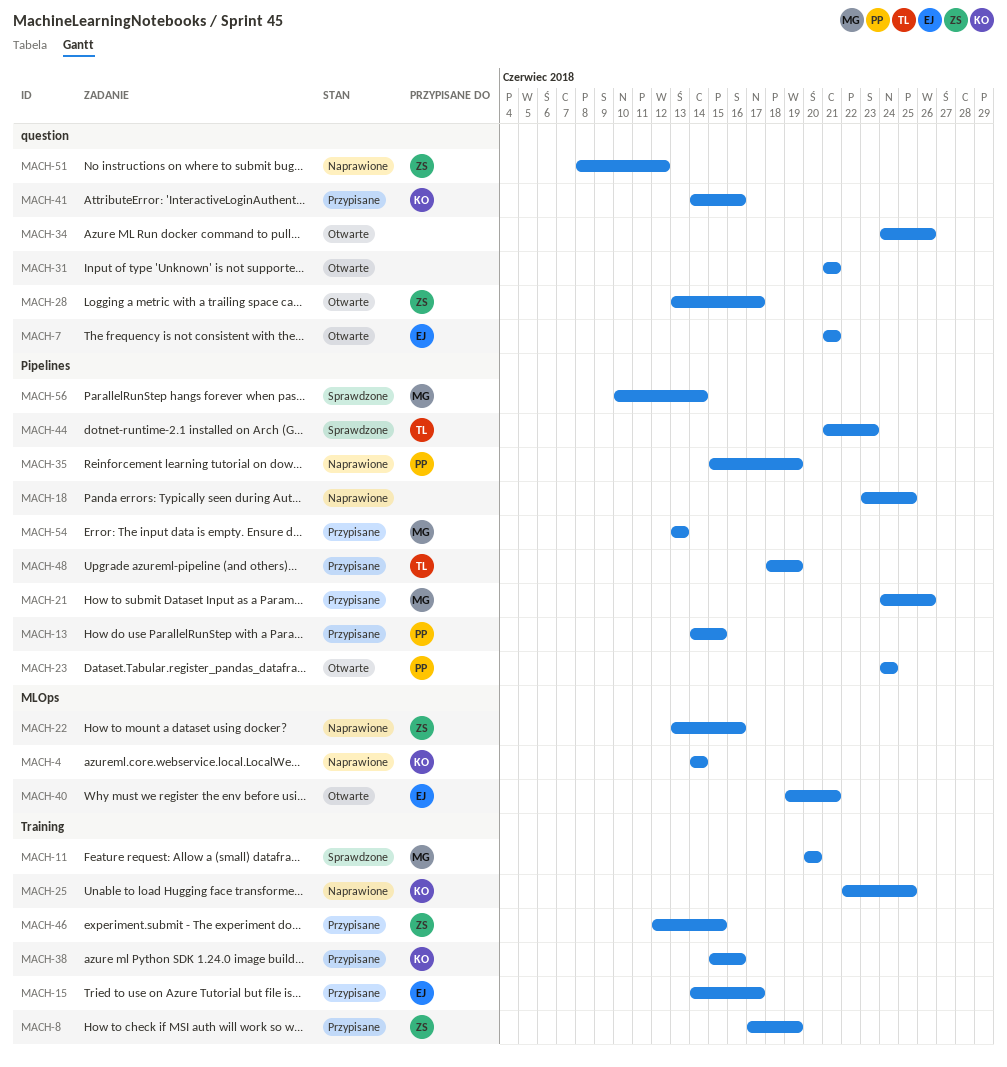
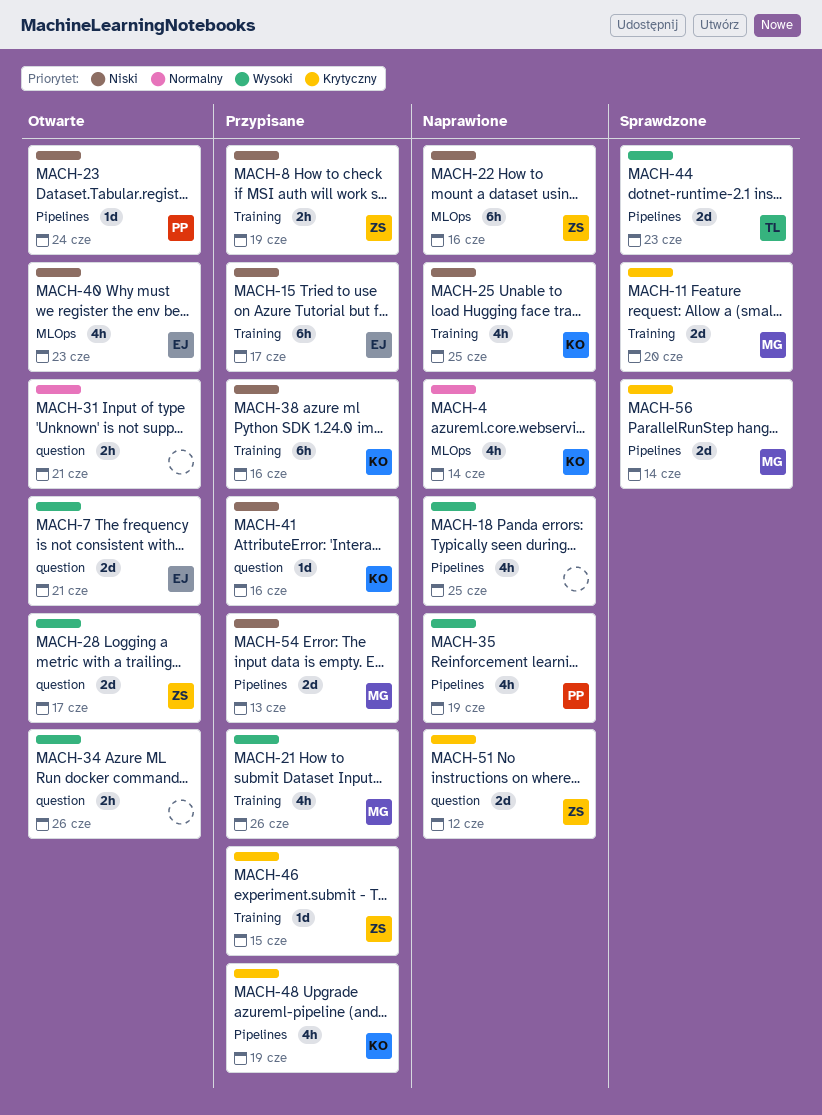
MACH-13: present -> none
MACH-21, label: Pipelines -> Training
MACH-40, due: Jun 21 -> Jun 23
MACH-48, owner: TL -> KO

